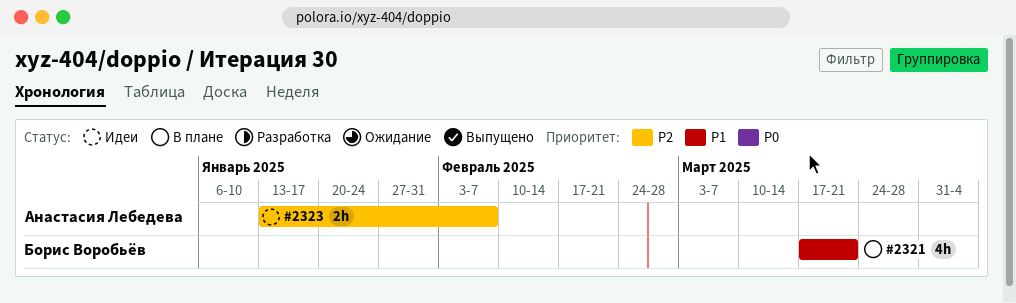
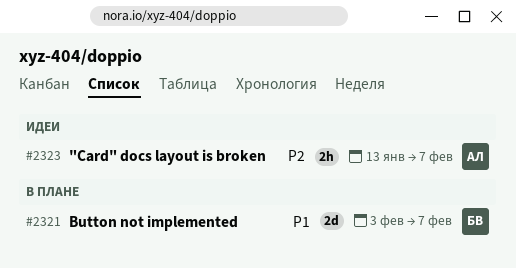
#2321, estimate: 4h -> 2d
#2321, start: Mar 17 -> Feb 3
#2321, due: Mar 21 -> Feb 7

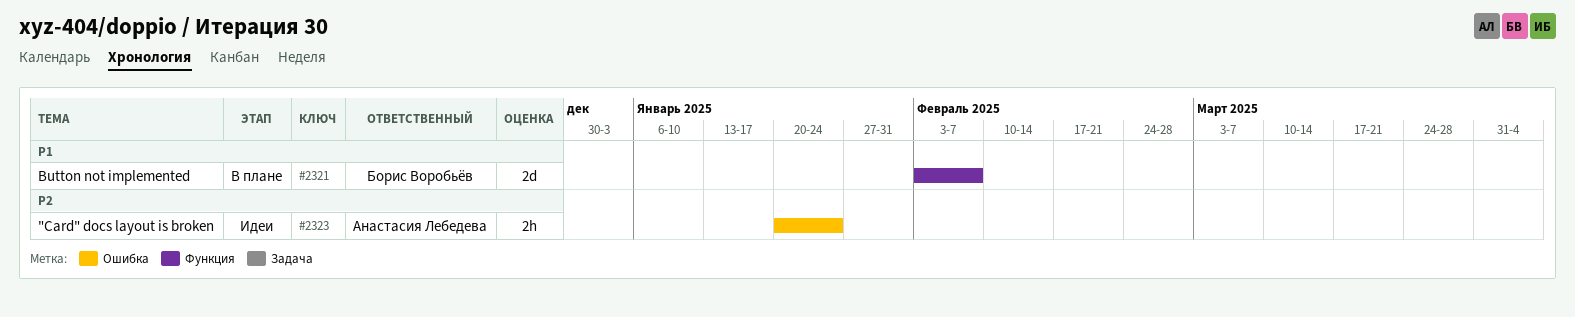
#2323, start: Jan 13 -> Jan 20
#2323, due: Feb 7 -> Jan 24

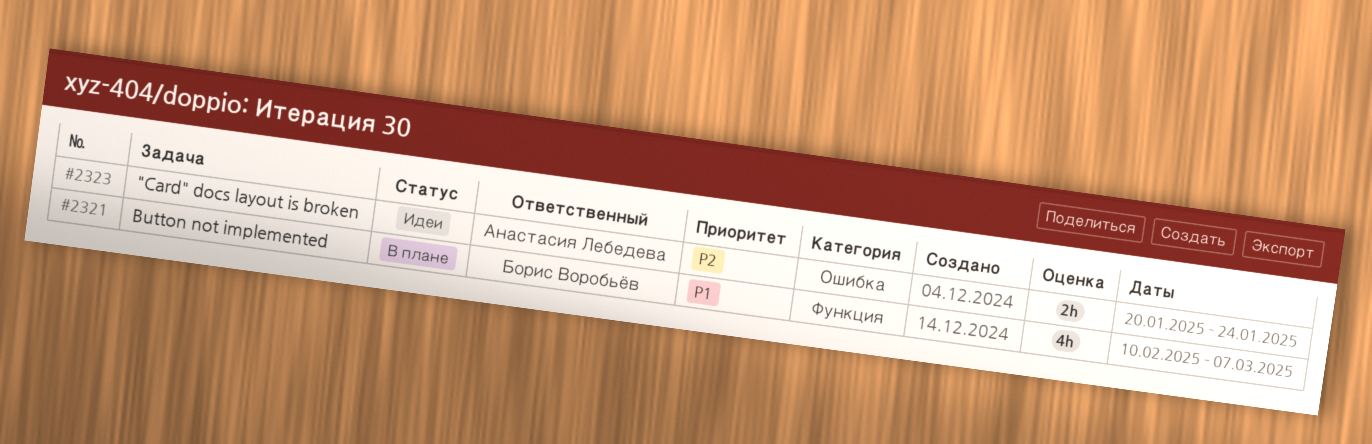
#2321, estimate: 2d -> 4h
#2321, start: Feb 3 -> Feb 10
#2321, due: Feb 7 -> Mar 7

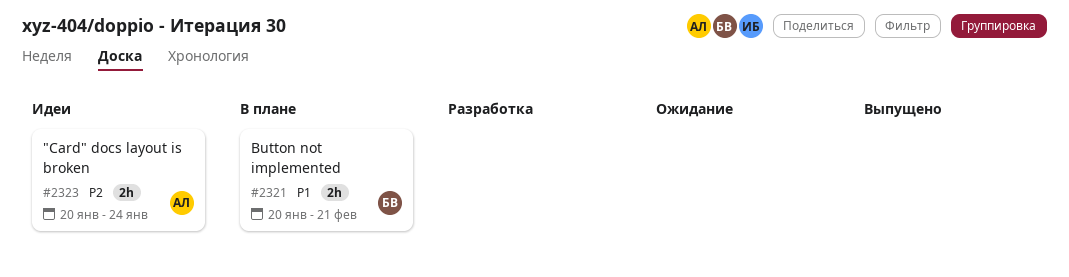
#2321, estimate: 4h -> 2h
#2321, start: Feb 10 -> Jan 20
#2321, due: Mar 7 -> Feb 21

